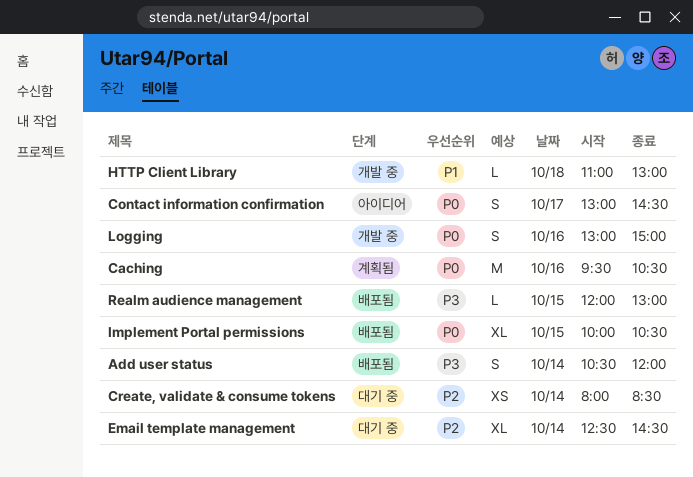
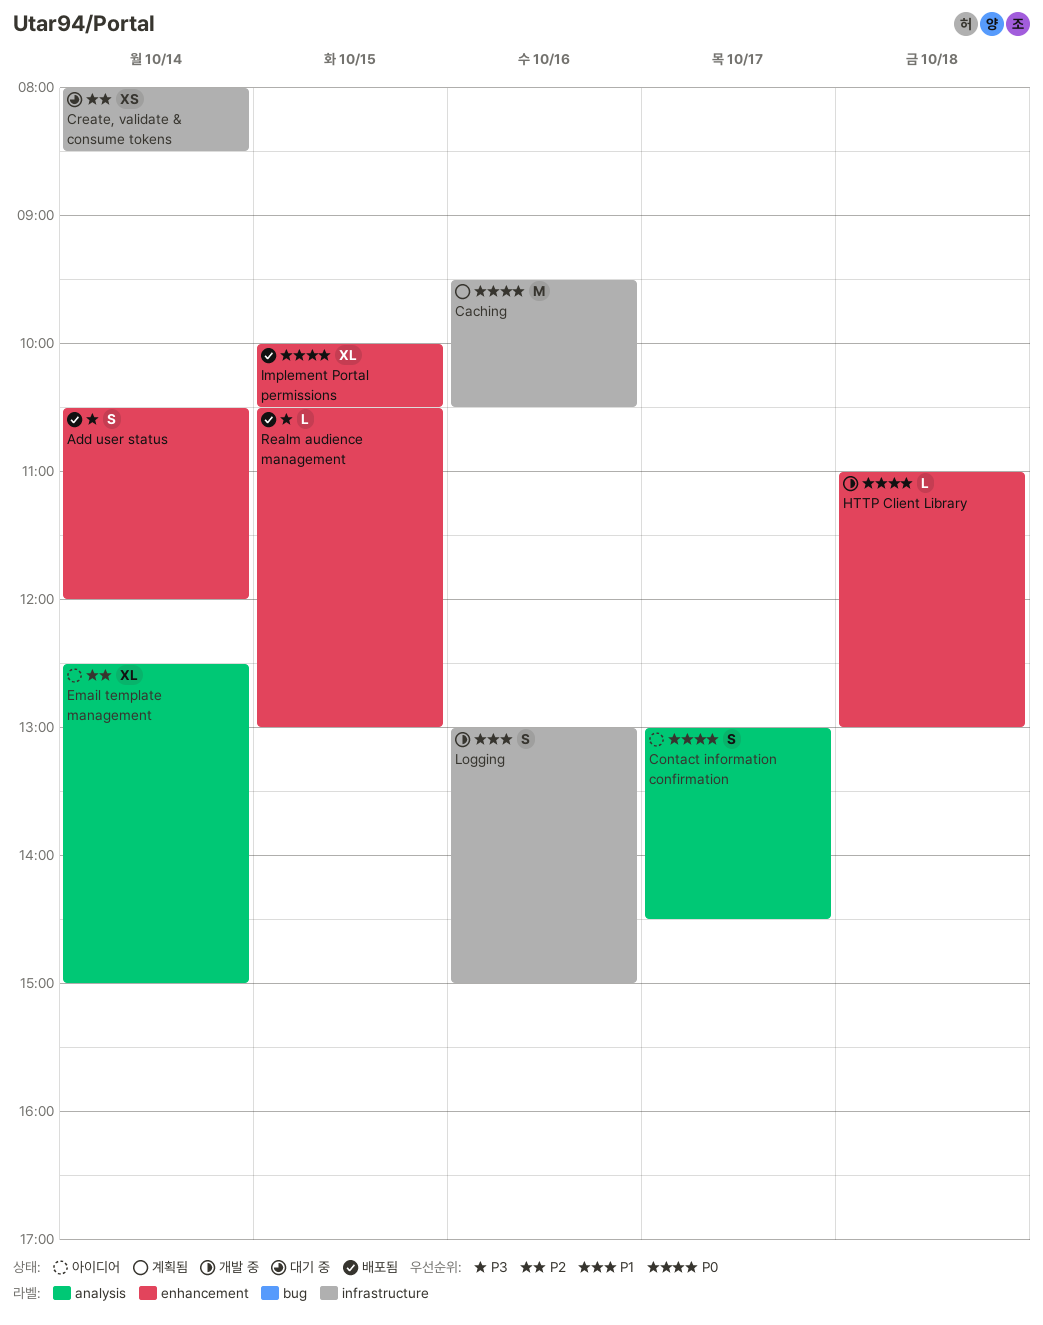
Email template management, status: 대기 중 -> 아이디어
Email template management, ends: 14:30 -> 15:00
HTTP Client Library, priority: P1 -> P0
Logging, priority: P0 -> P1
Realm audience management, begins: 12:00 -> 10:30

